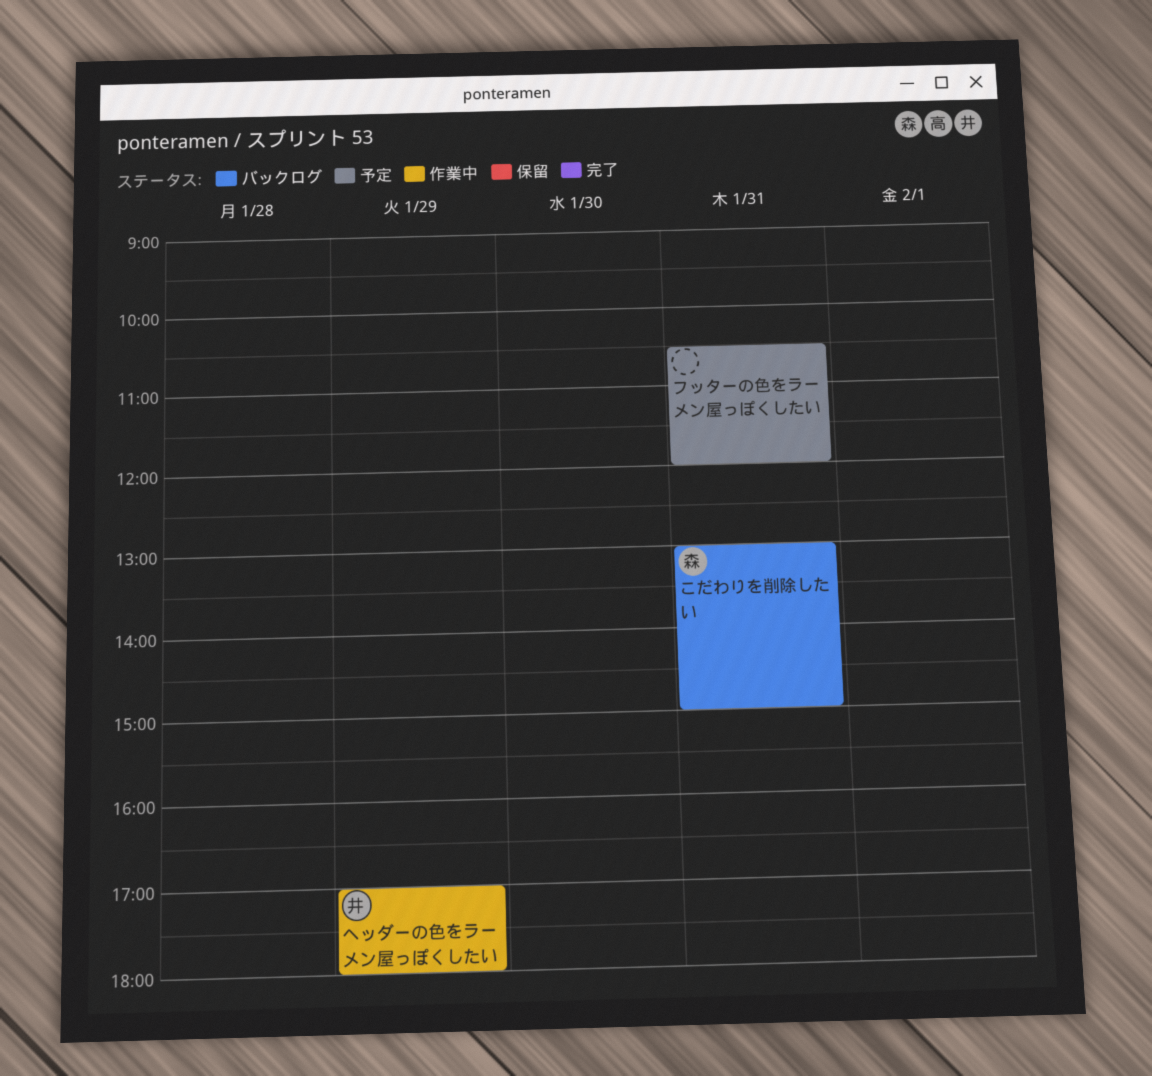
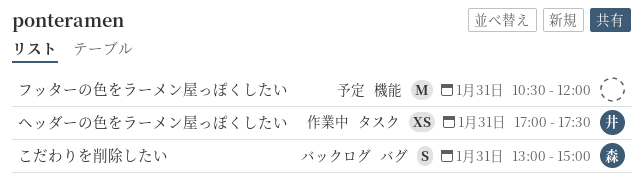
ヘッダーの色をラーメン屋っぽくしたい, day: Jan 29 -> Jan 31
ヘッダーの色をラーメン屋っぽくしたい, ends: 18:00 -> 17:30

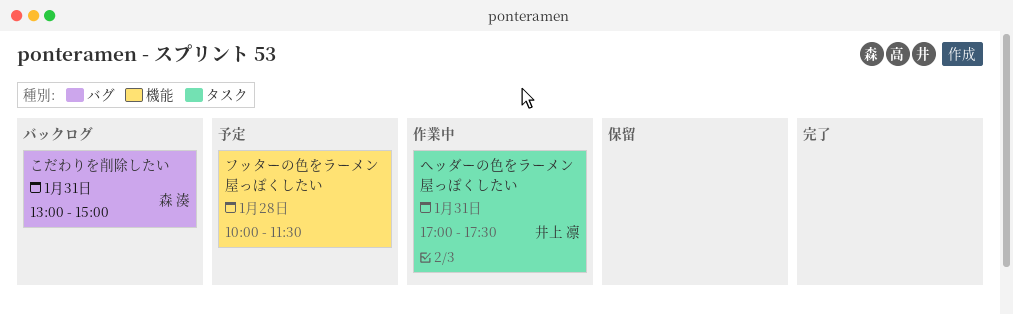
フッターの色をラーメン屋っぽくしたい, day: Jan 31 -> Jan 28
フッターの色をラーメン屋っぽくしたい, begins: 10:30 -> 10:00
フッターの色をラーメン屋っぽくしたい, ends: 12:00 -> 11:30

